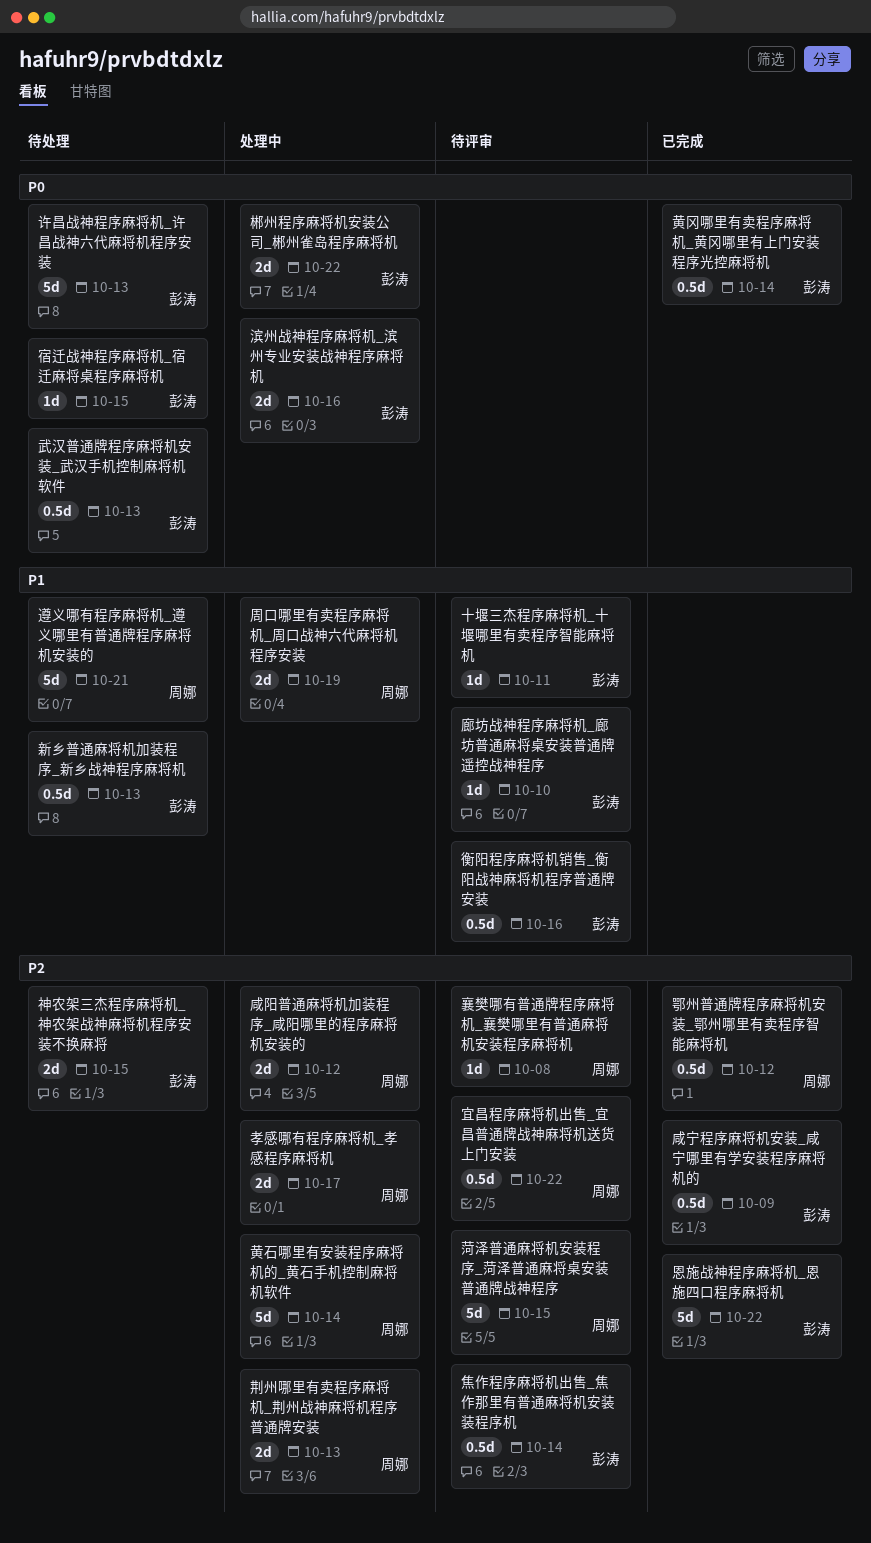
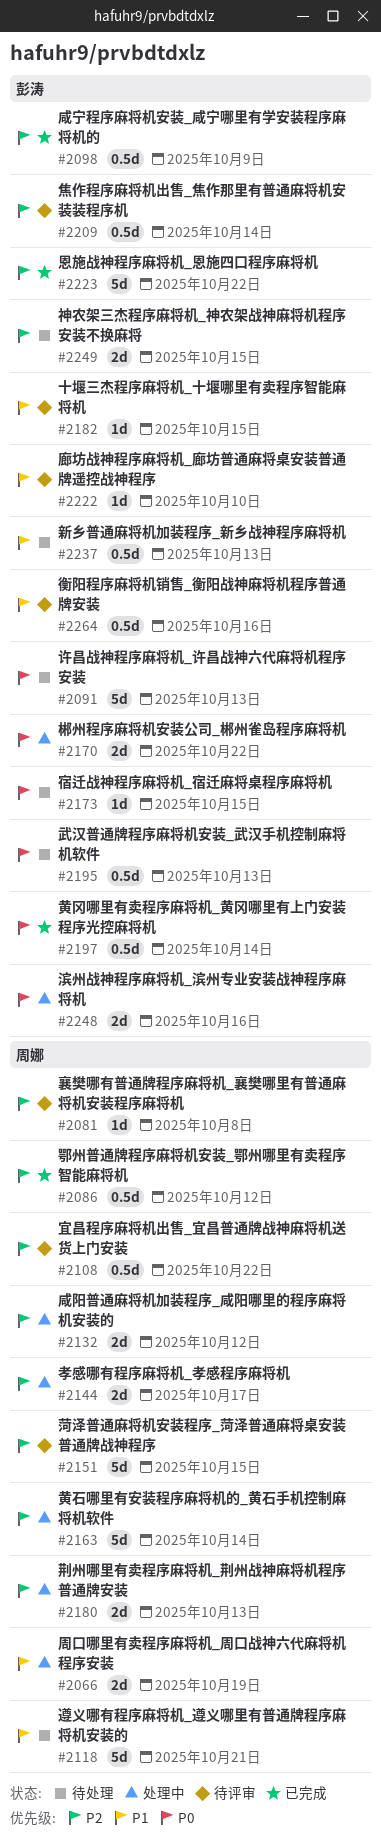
十堰三杰程序麻将机_十堰哪里有卖程序智能麻将机, due: Oct 11 -> Oct 15

